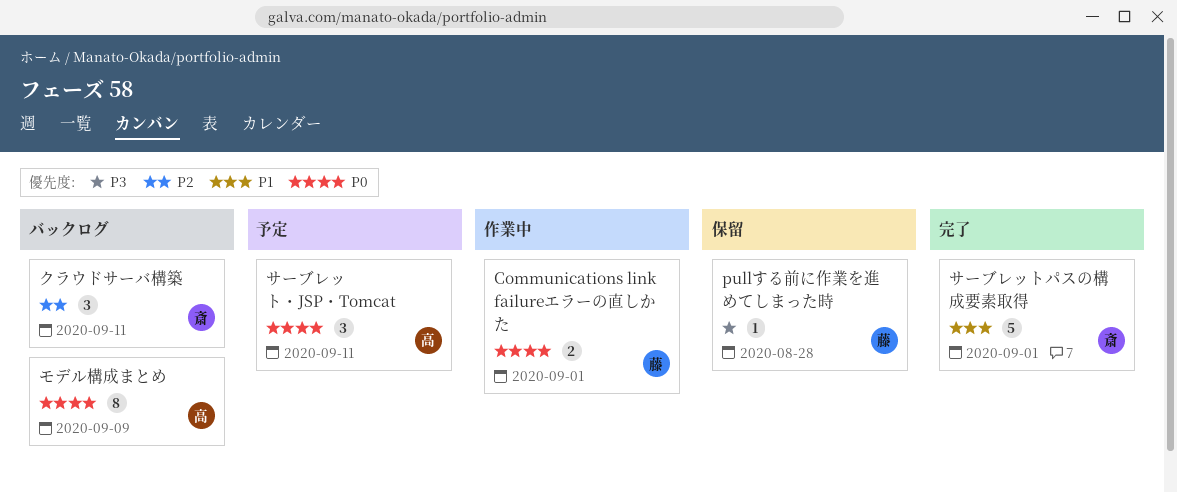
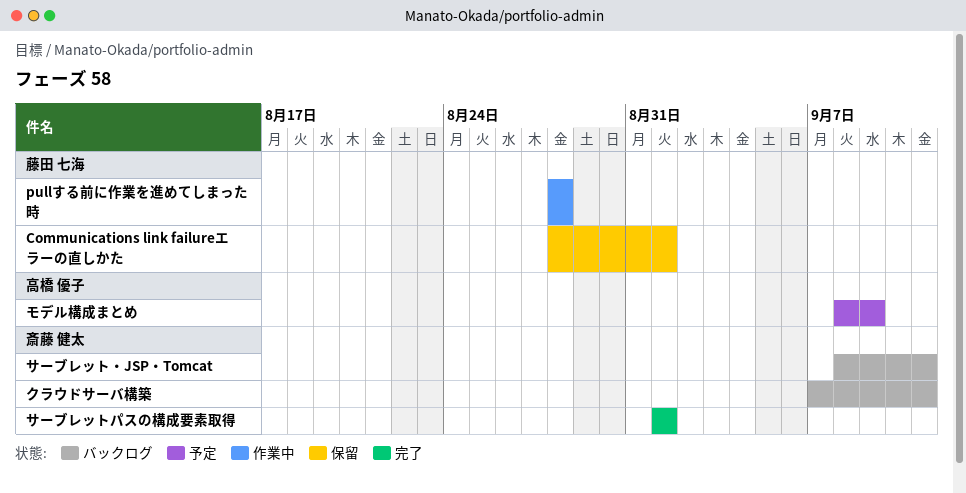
Communications link failureエラーの直しかた, status: 作業中 -> 保留
pullする前に作業を進めてしまった時, status: 保留 -> 作業中
サーブレット・JSP・Tomcat, status: 予定 -> バックログ
サーブレット・JSP・Tomcat, owner: 高橋 優子 -> 斎藤 健太
モデル構成まとめ, status: バックログ -> 予定

